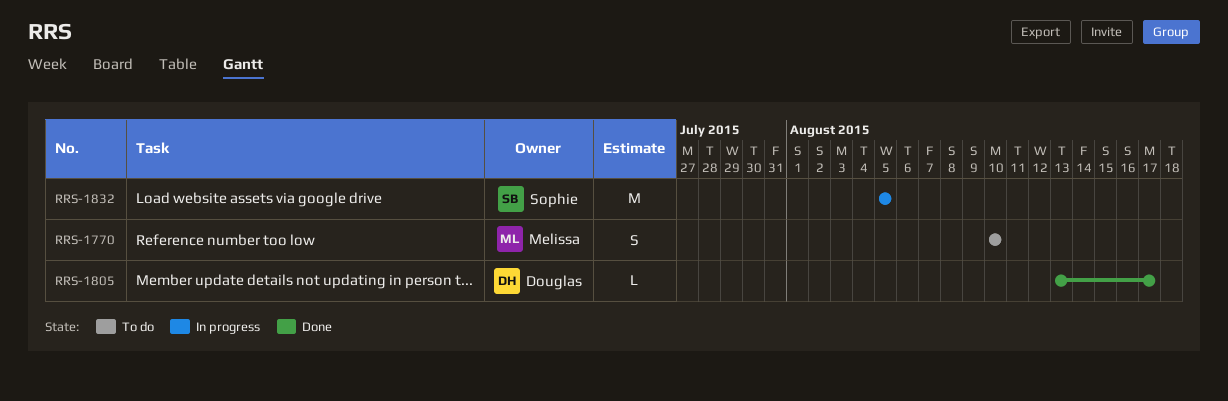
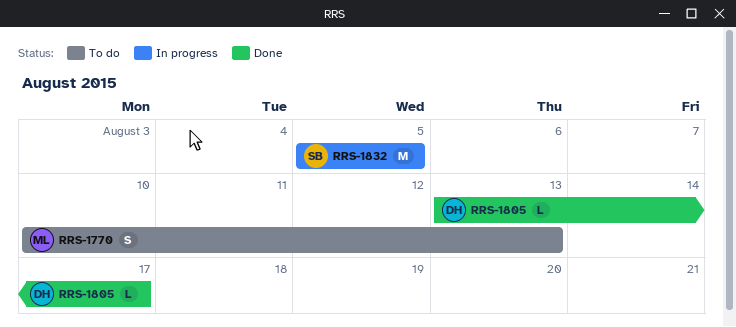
RRS-1770, due: Aug 10 -> Aug 13

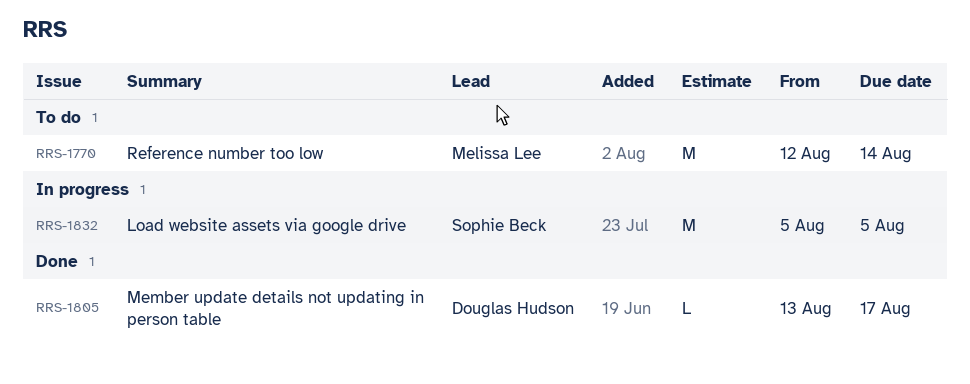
RRS-1770, estimate: S -> M
RRS-1770, start: Aug 10 -> Aug 12
RRS-1770, due: Aug 13 -> Aug 14

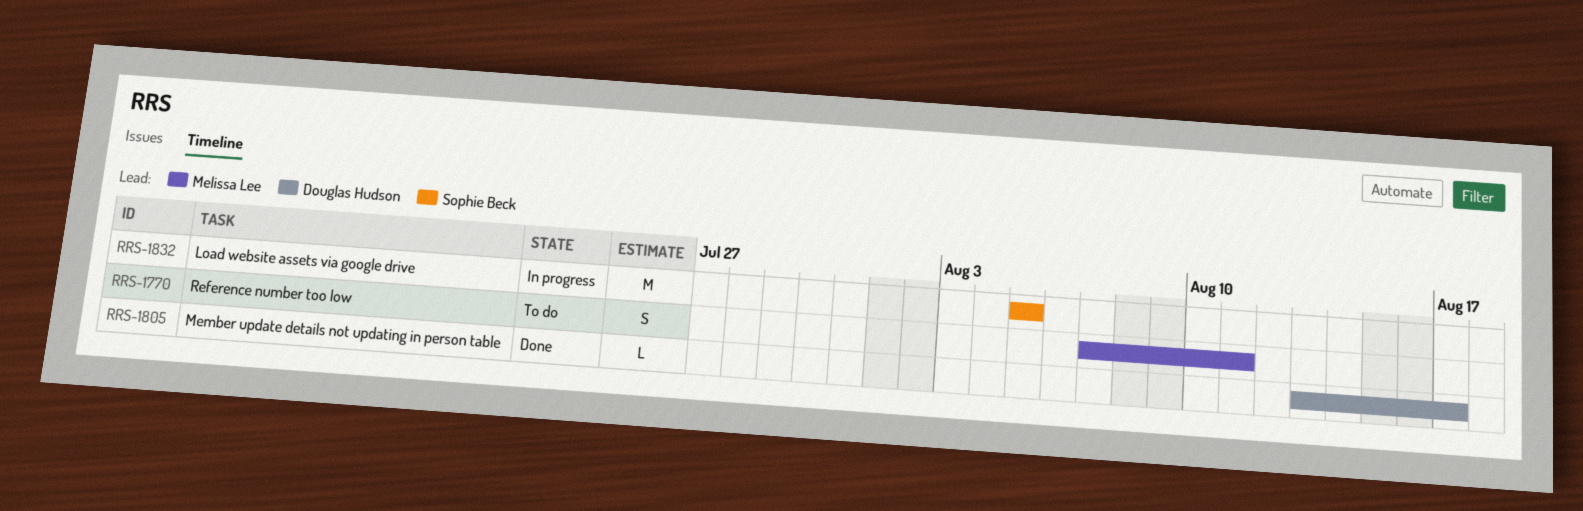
RRS-1770, estimate: M -> S
RRS-1770, start: Aug 12 -> Aug 7
RRS-1770, due: Aug 14 -> Aug 11

